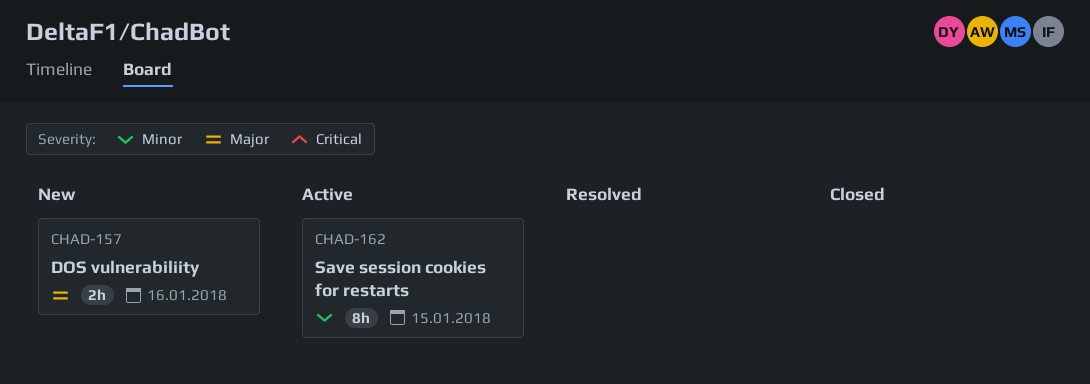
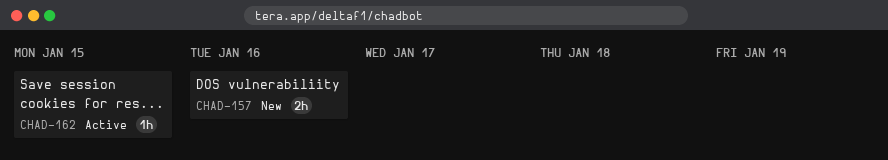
CHAD-162, estimate: 8h -> 1h

